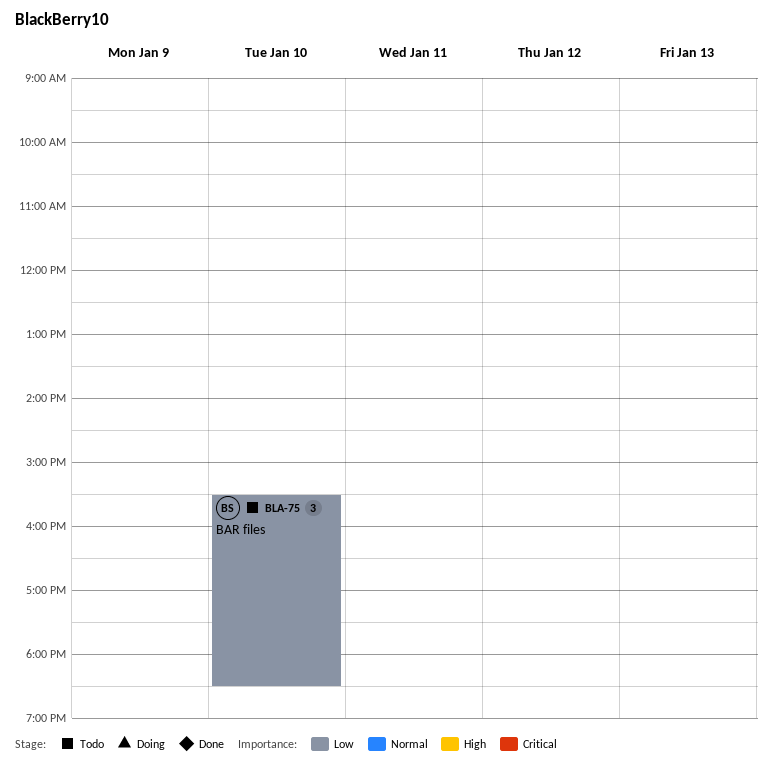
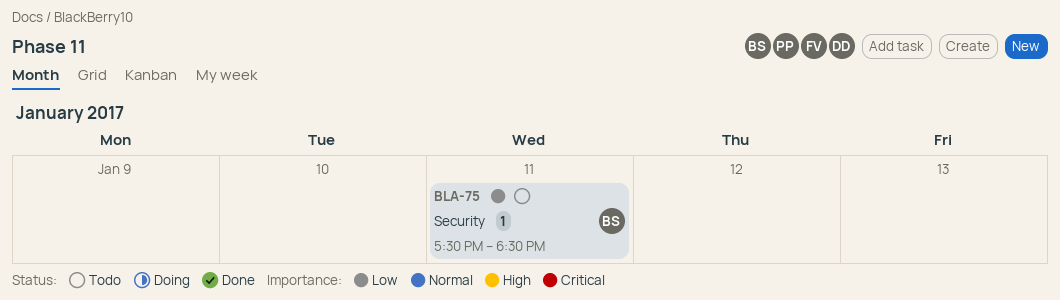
BLA-75, estimate: 3 -> 1
BLA-75, day: Jan 10 -> Jan 11
BLA-75, begins: 15:30 -> 17:30

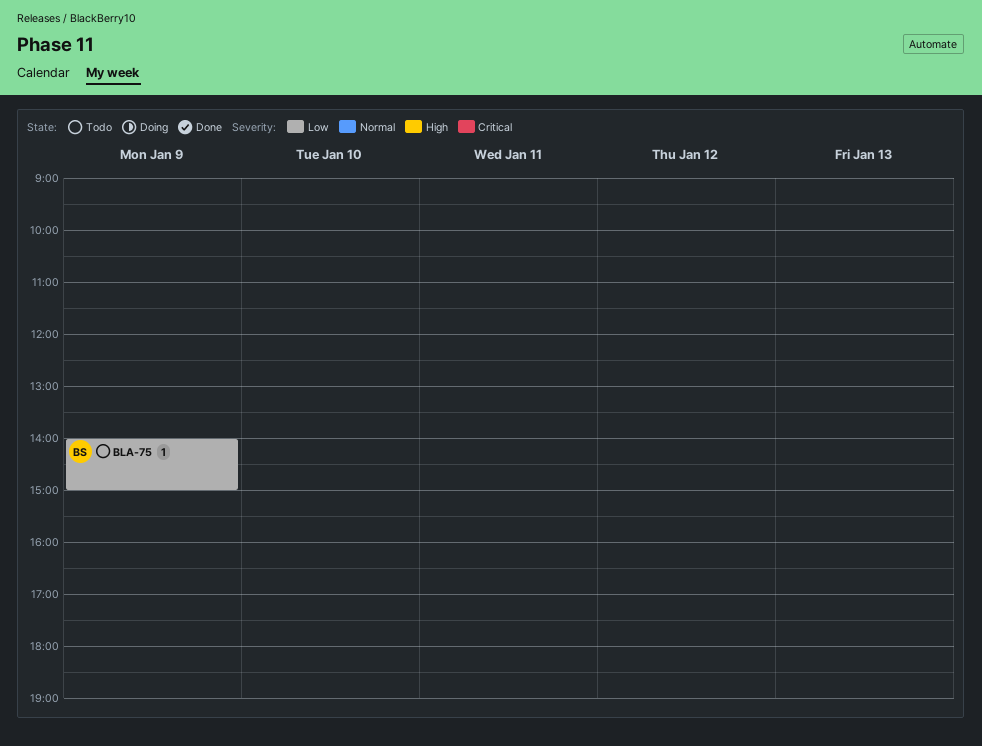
BLA-75, day: Jan 11 -> Jan 9
BLA-75, begins: 17:30 -> 14:00
BLA-75, ends: 18:30 -> 15:00

